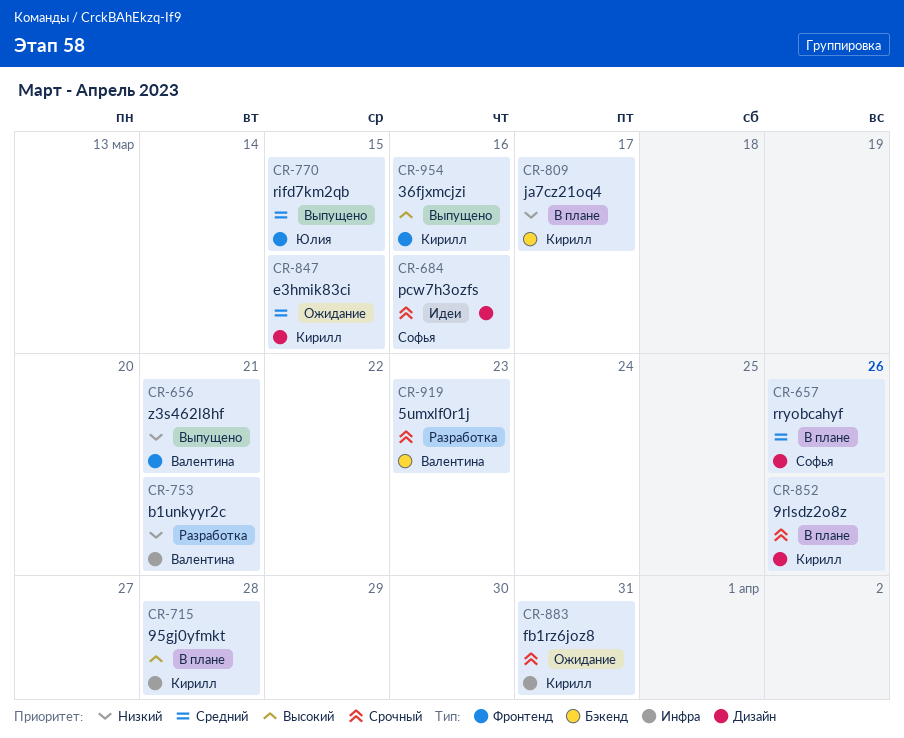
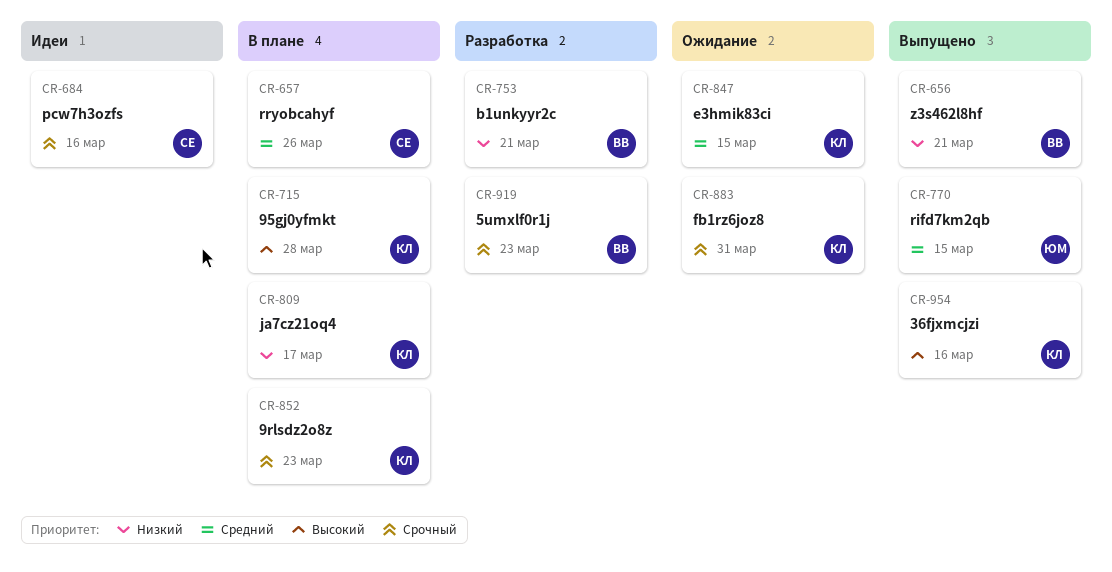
CR-852, due: Mar 26 -> Mar 23

